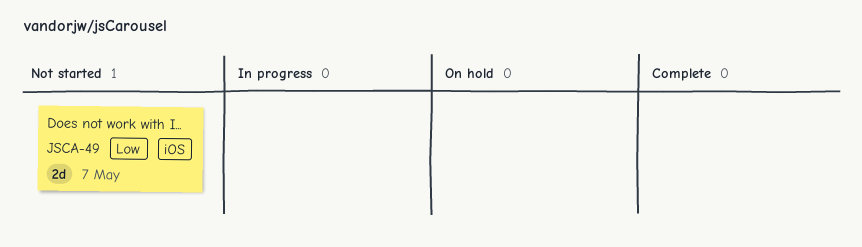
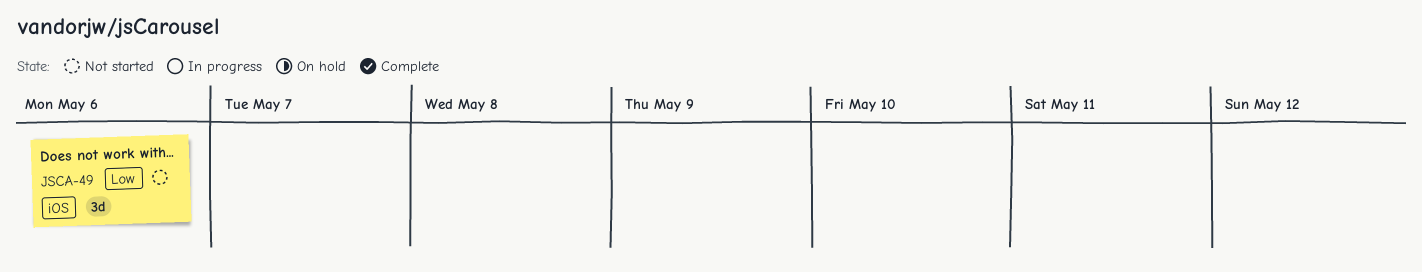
JSCA-49, estimate: 2d -> 3d
JSCA-49, due: May 7 -> May 6

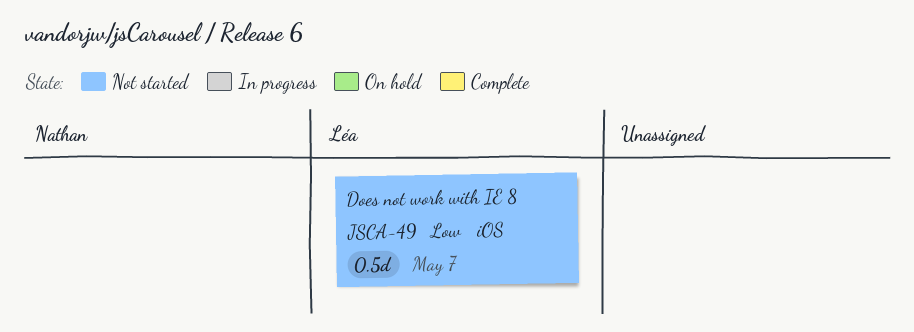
JSCA-49, estimate: 3d -> 0.5d
JSCA-49, due: May 6 -> May 7

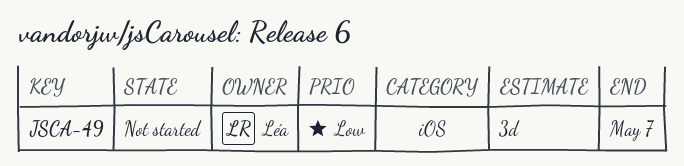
JSCA-49, estimate: 0.5d -> 3d

